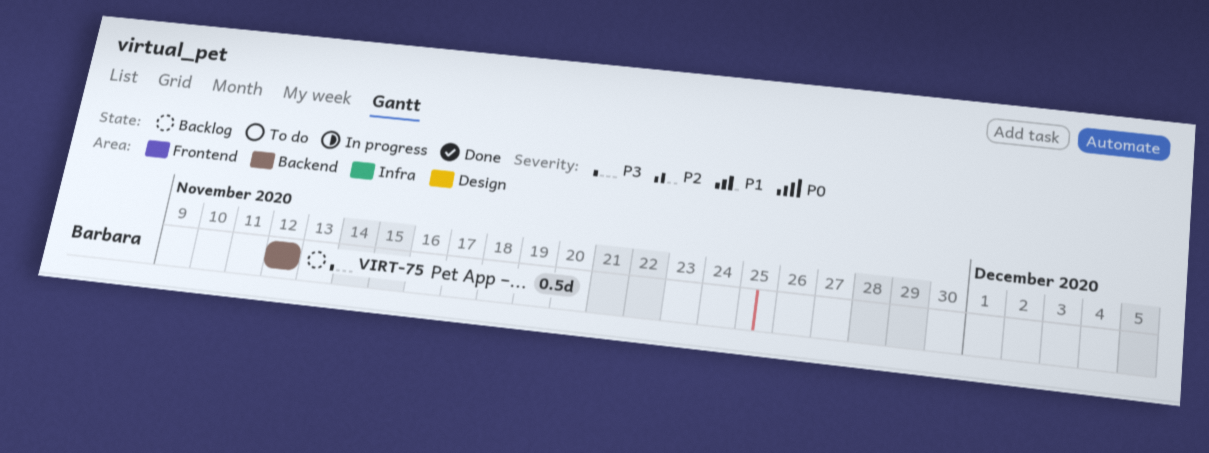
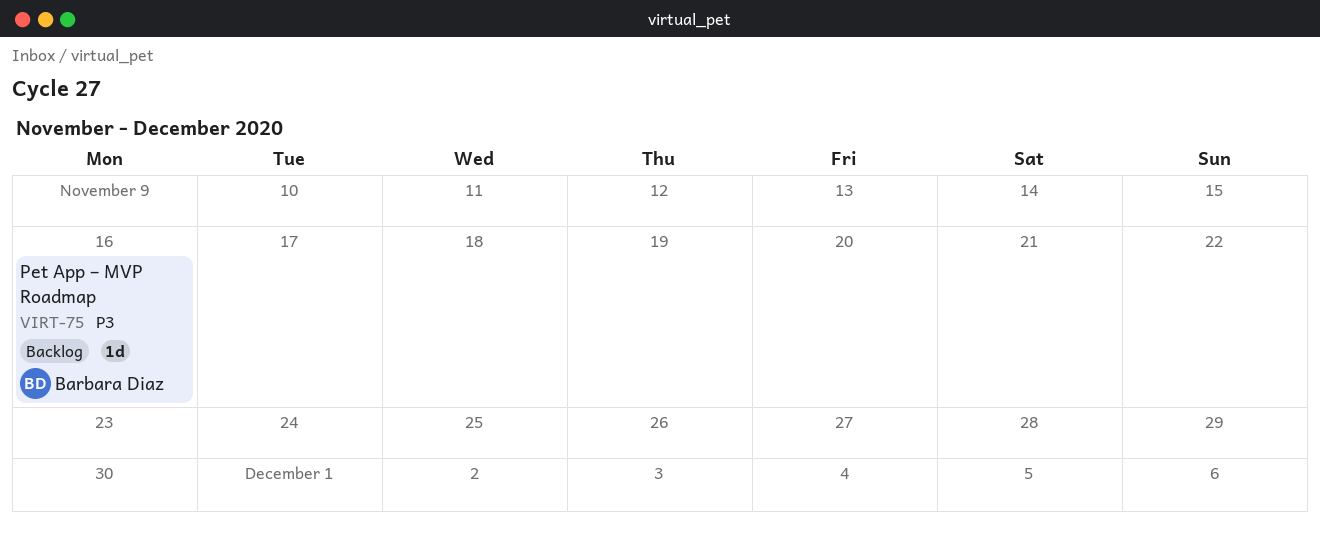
VIRT-75, estimate: 0.5d -> 1d
VIRT-75, due: Nov 12 -> Nov 16

